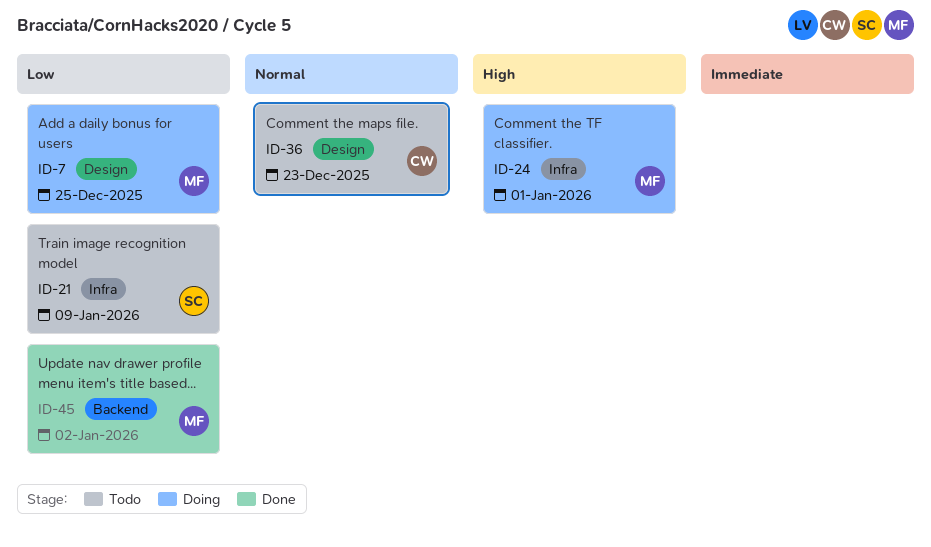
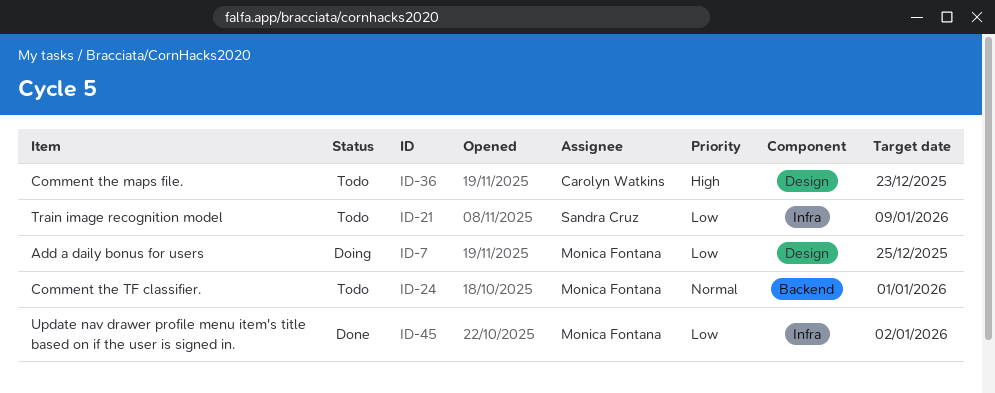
ID-24, status: Doing -> Todo
ID-24, priority: High -> Normal
ID-24, label: Infra -> Backend
ID-36, priority: Normal -> High
ID-45, label: Backend -> Infra

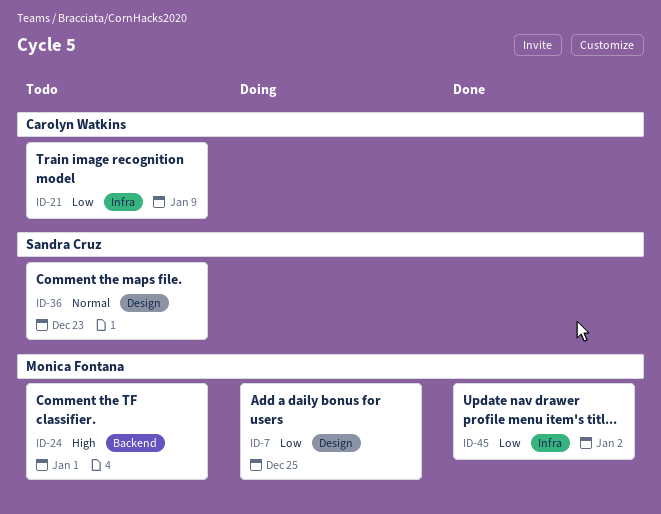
ID-21, owner: Sandra Cruz -> Carolyn Watkins
ID-24, priority: Normal -> High
ID-36, owner: Carolyn Watkins -> Sandra Cruz
ID-36, priority: High -> Normal

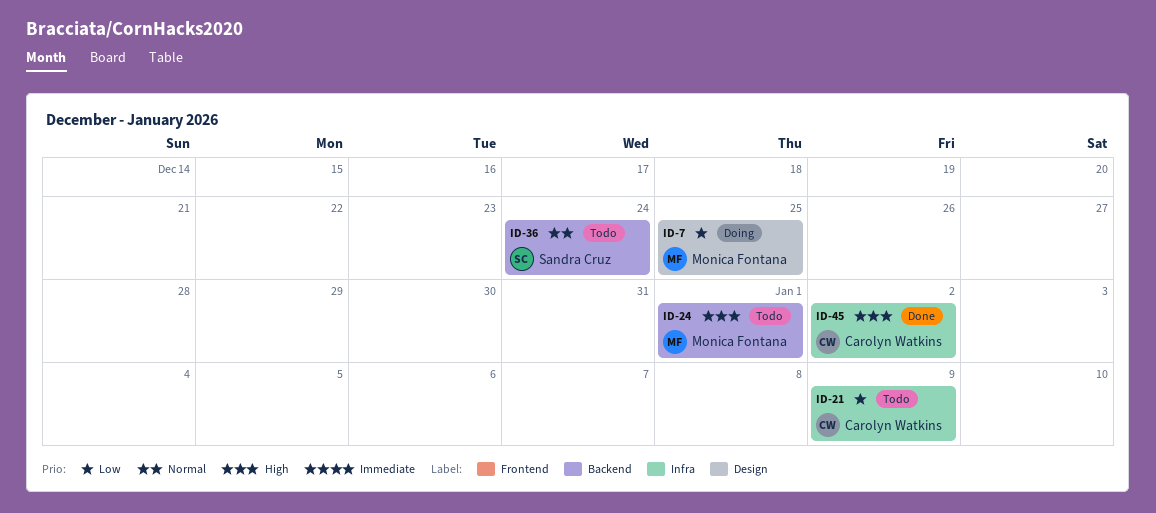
ID-36, label: Design -> Backend
ID-36, due: Dec 23 -> Dec 24
ID-45, owner: Monica Fontana -> Carolyn Watkins
ID-45, priority: Low -> High

